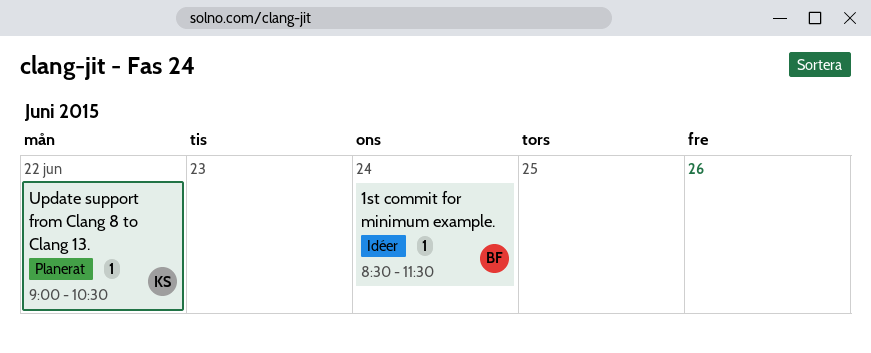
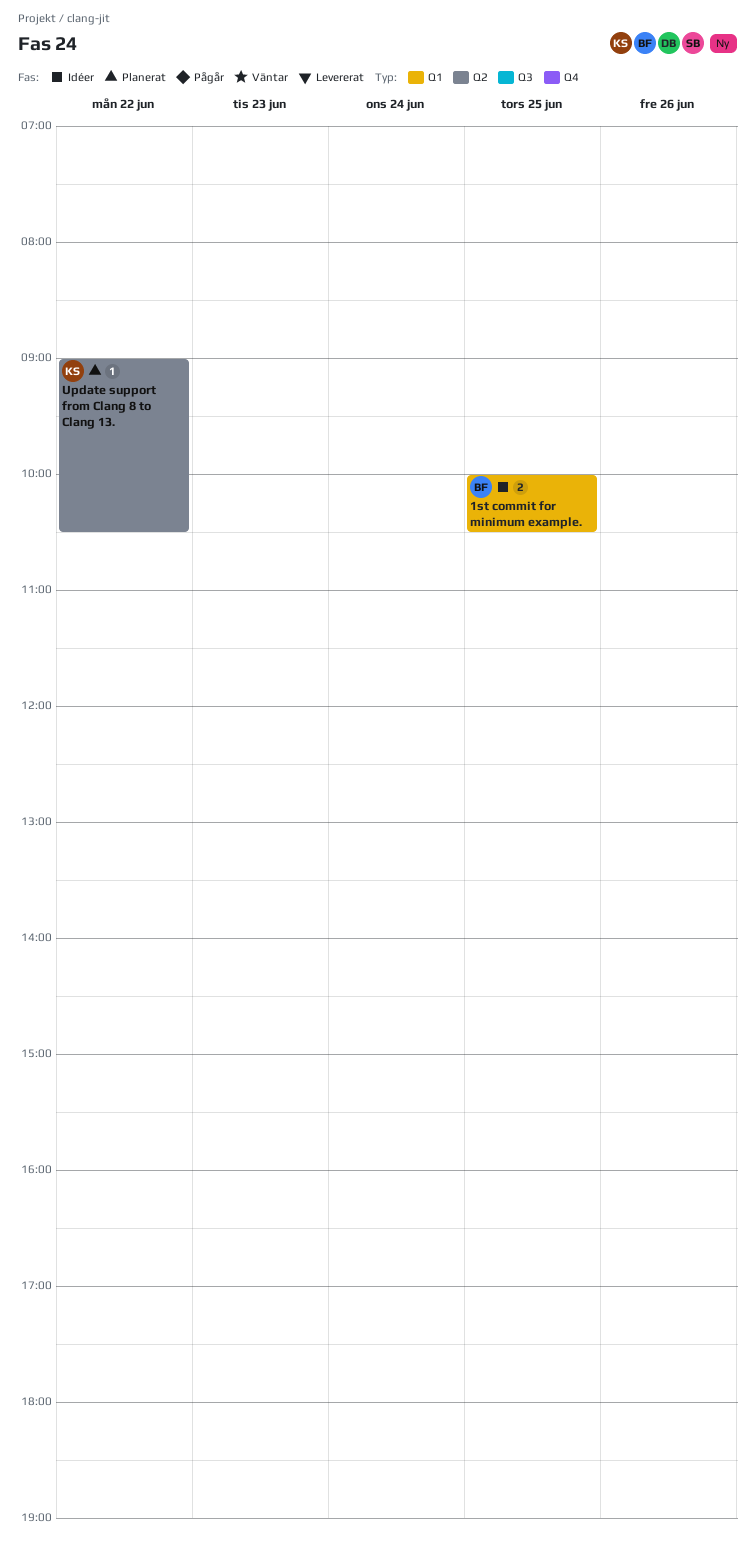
1st commit for minimum example., estimate: 1 -> 2
1st commit for minimum example., day: Jun 24 -> Jun 25
1st commit for minimum example., begins: 08:30 -> 10:00
1st commit for minimum example., ends: 11:30 -> 10:30

